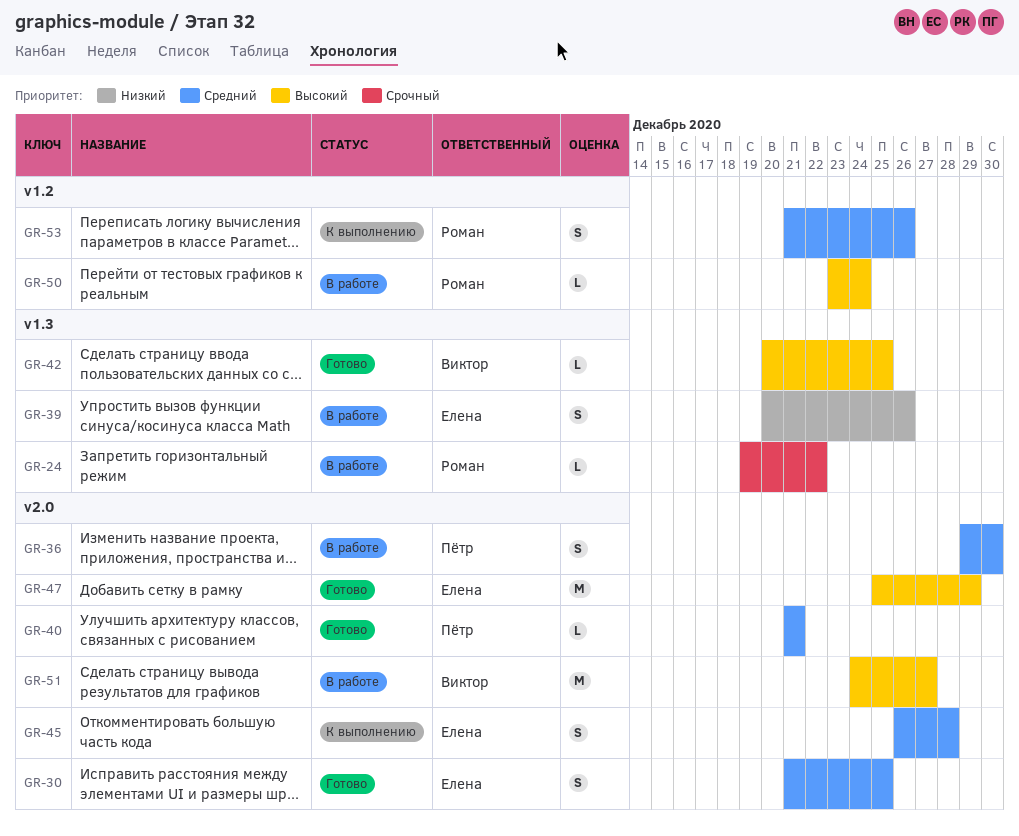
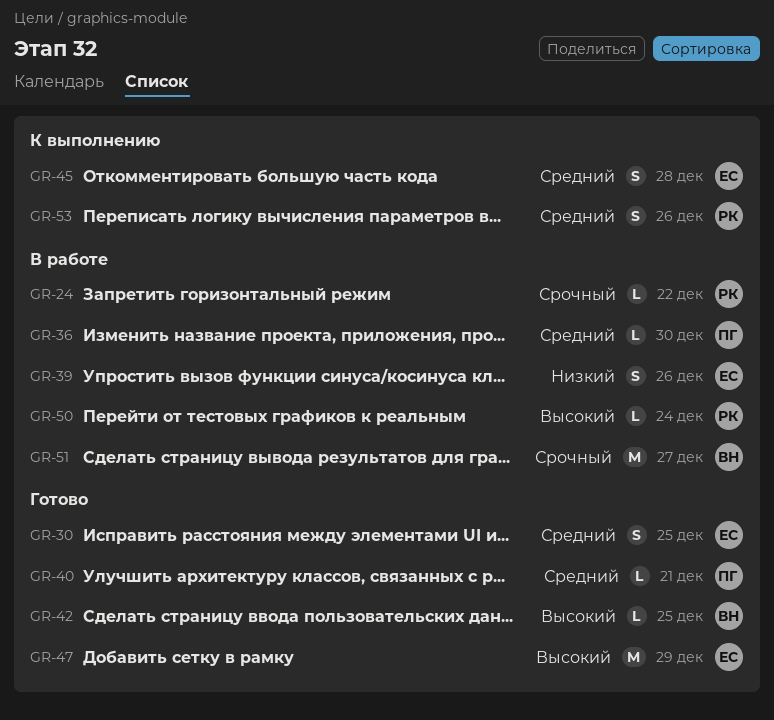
GR-36, estimate: S -> L
GR-51, priority: Высокий -> Срочный

